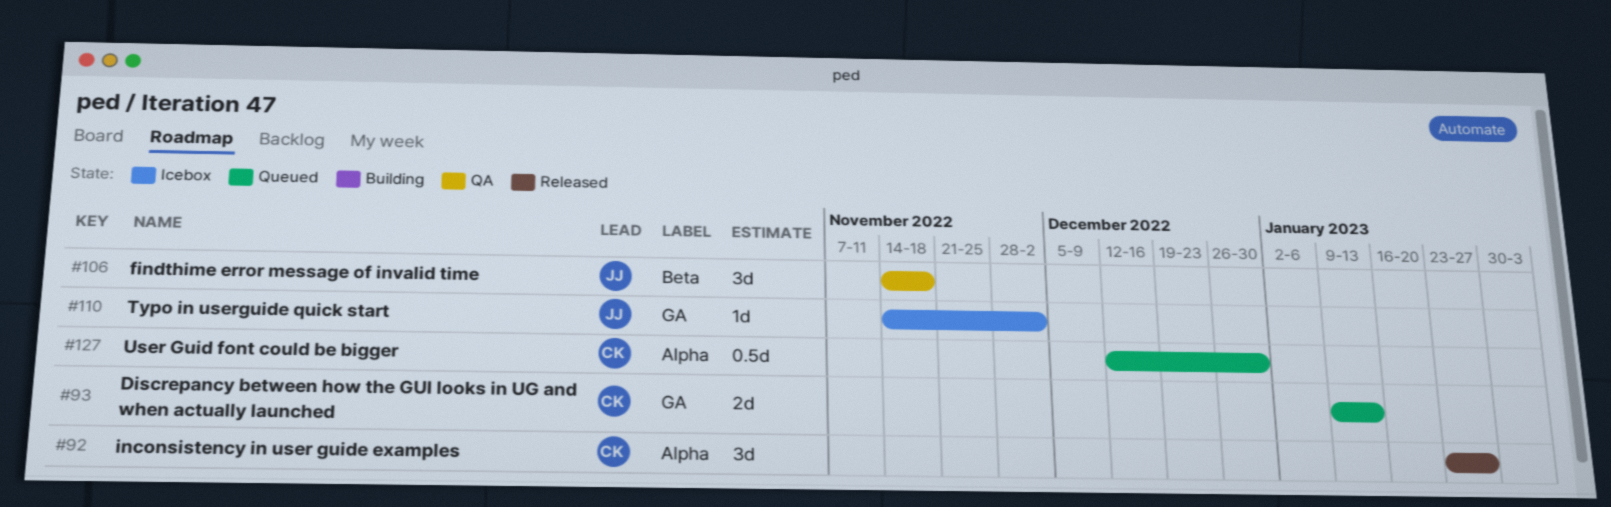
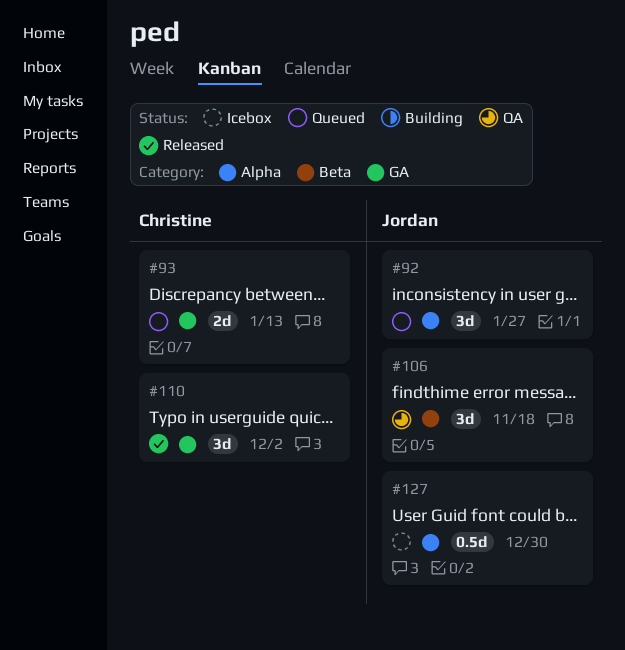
#92, status: Released -> Queued
#92, owner: Christine -> Jordan
#110, status: Icebox -> Released
#110, owner: Jordan -> Christine
#110, estimate: 1d -> 3d
#127, status: Queued -> Icebox
#127, owner: Christine -> Jordan

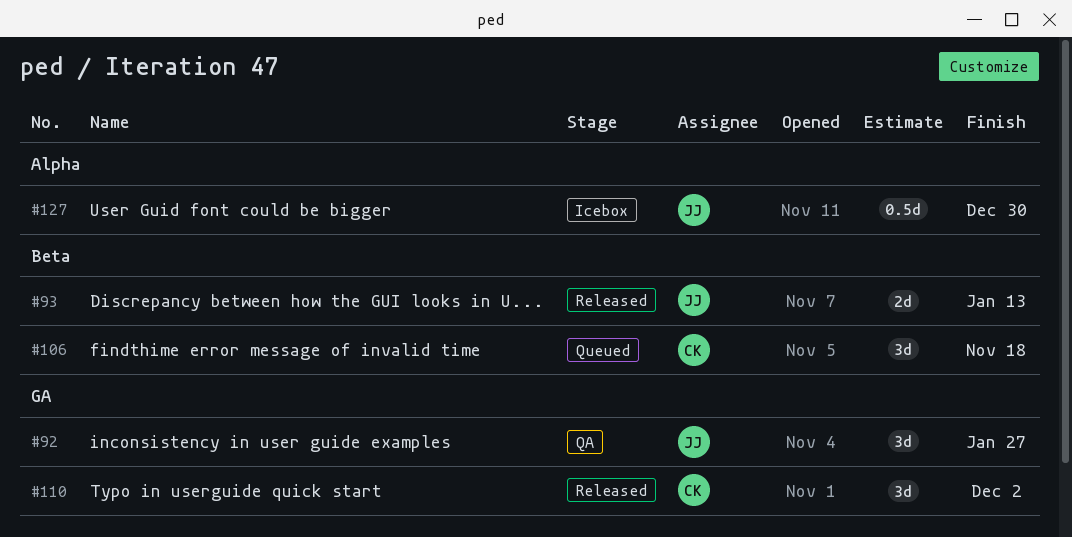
#92, status: Queued -> QA
#92, label: Alpha -> GA
#93, status: Queued -> Released
#93, owner: Christine -> Jordan
#93, label: GA -> Beta
#106, status: QA -> Queued
#106, owner: Jordan -> Christine

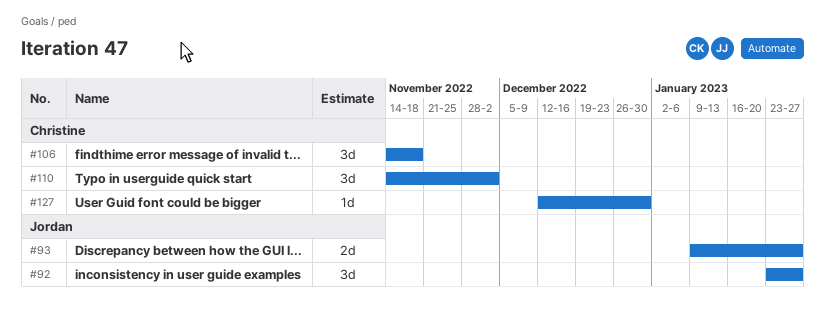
#93, due: Jan 13 -> Jan 27
#127, owner: Jordan -> Christine
#127, estimate: 0.5d -> 1d

